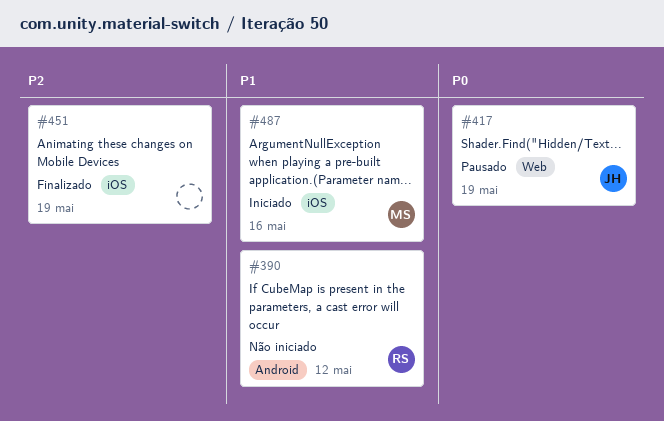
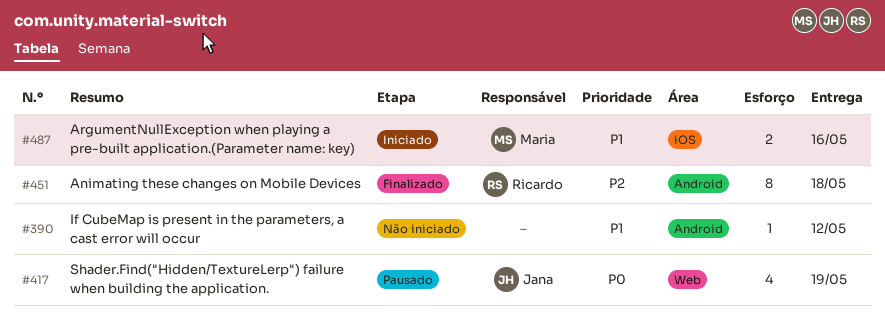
#390, owner: Ricardo -> none
#451, owner: none -> Ricardo
#451, label: iOS -> Android
#451, due: May 19 -> May 18

